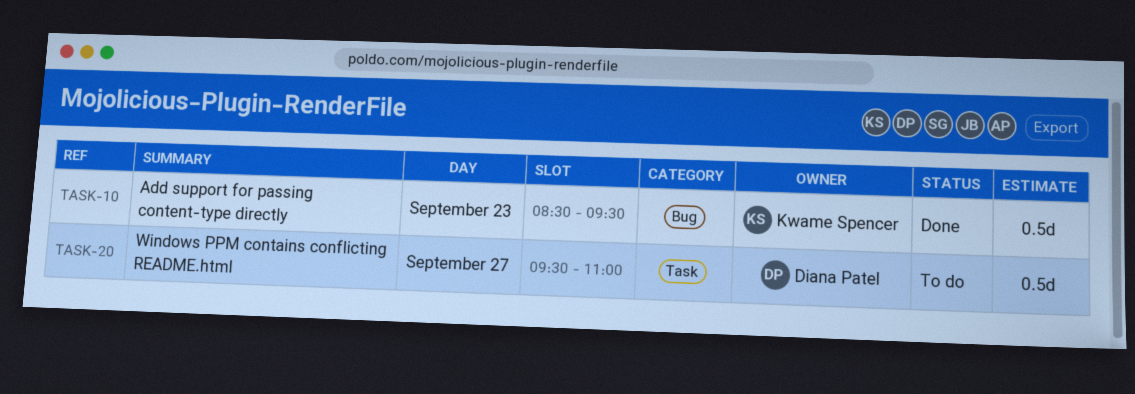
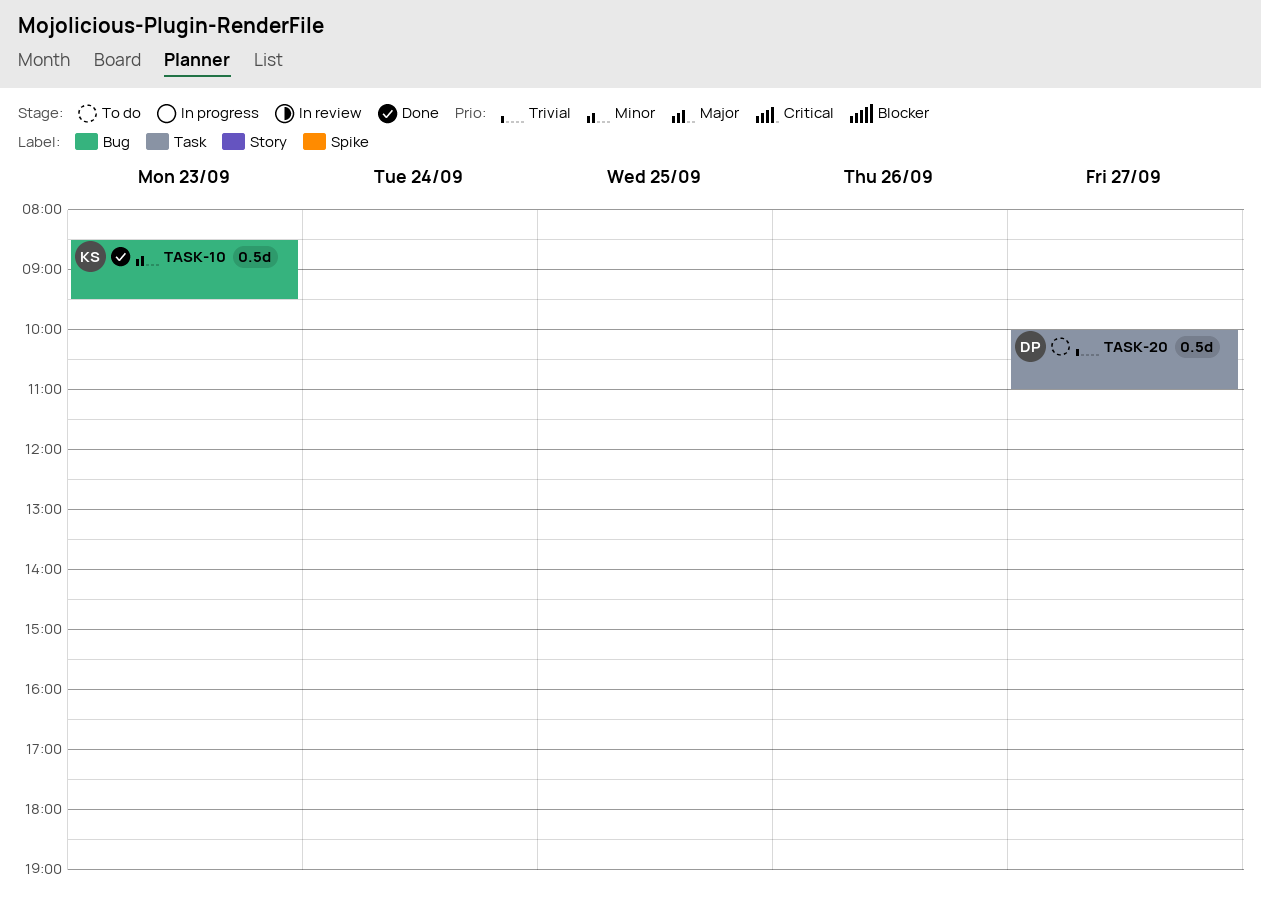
TASK-20, begins: 09:30 -> 10:00

